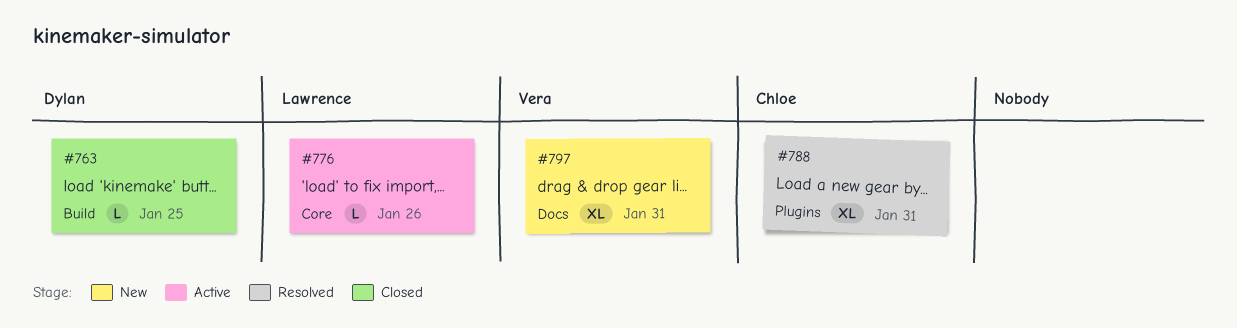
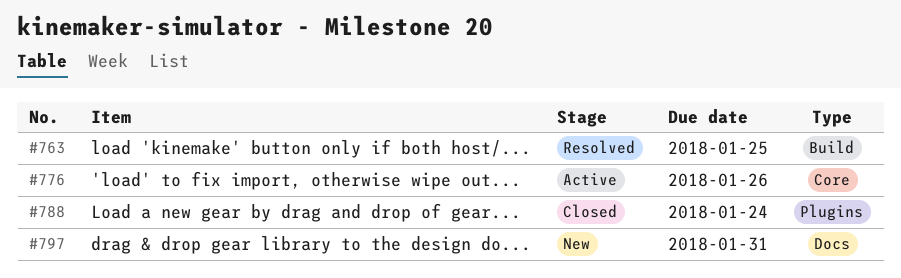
#763, status: Closed -> Resolved
#788, status: Resolved -> Closed
#788, due: Jan 31 -> Jan 24

